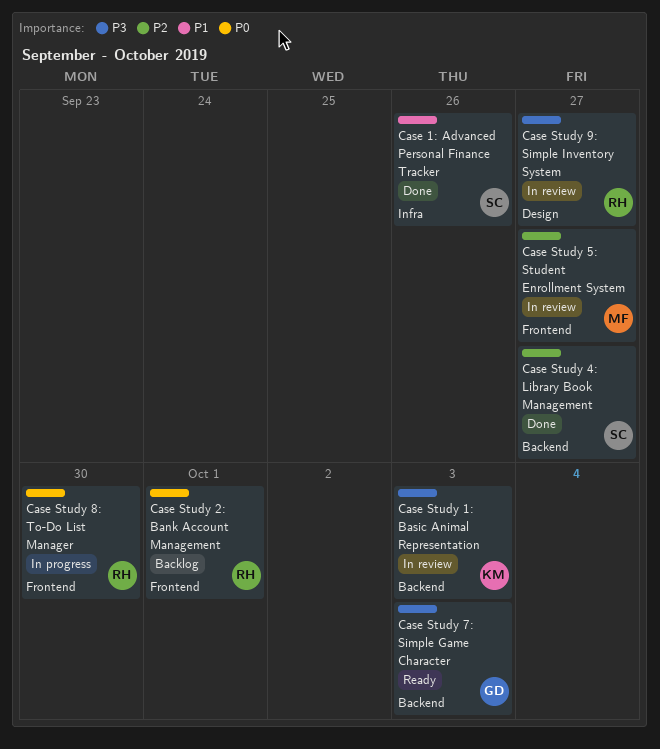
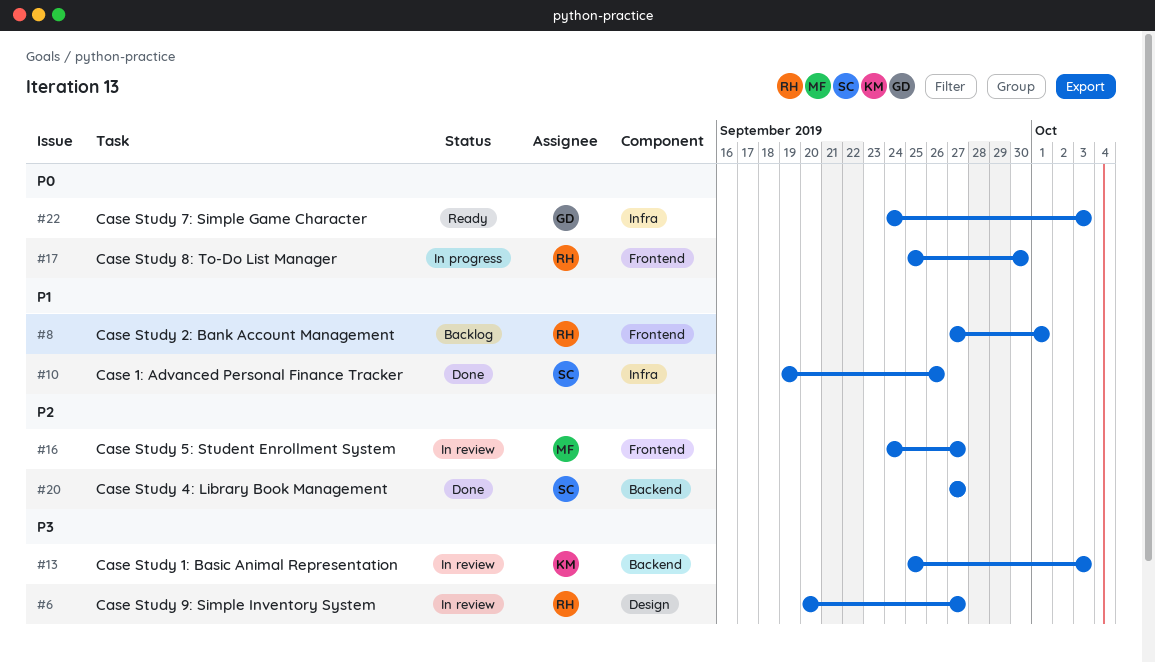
Case Study 2: Bank Account Management, priority: P0 -> P1
Case Study 7: Simple Game Character, priority: P3 -> P0
Case Study 7: Simple Game Character, label: Backend -> Infra

